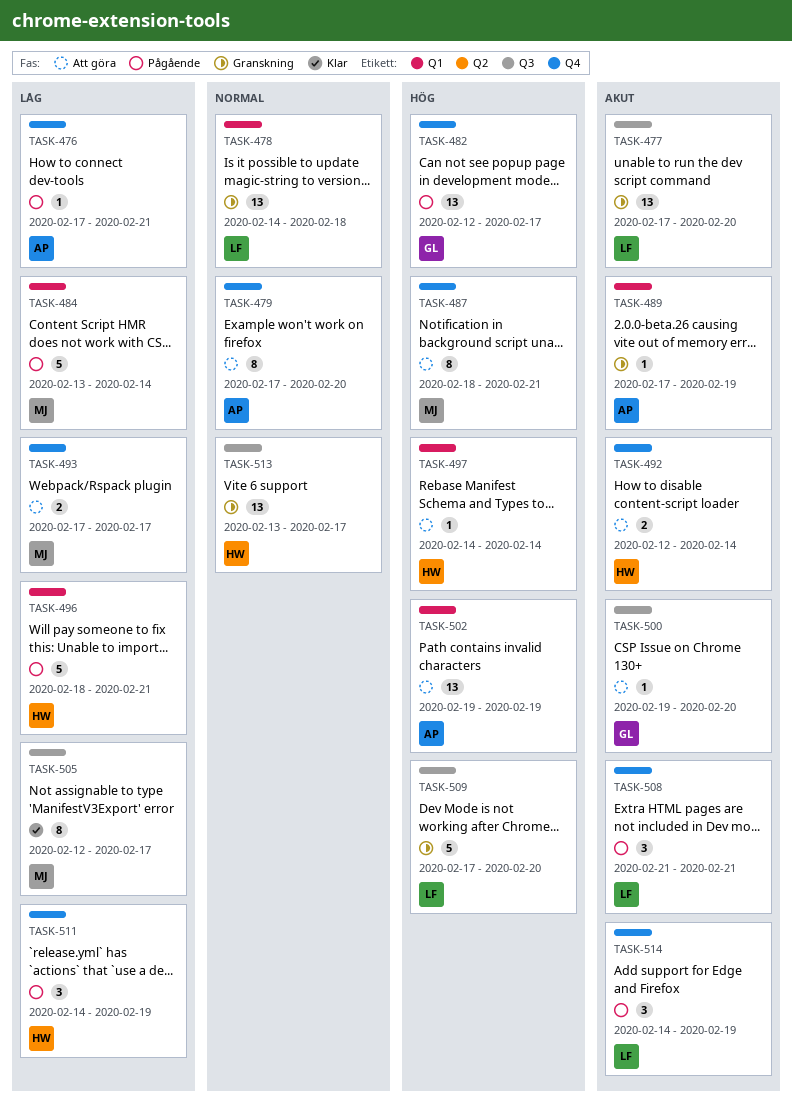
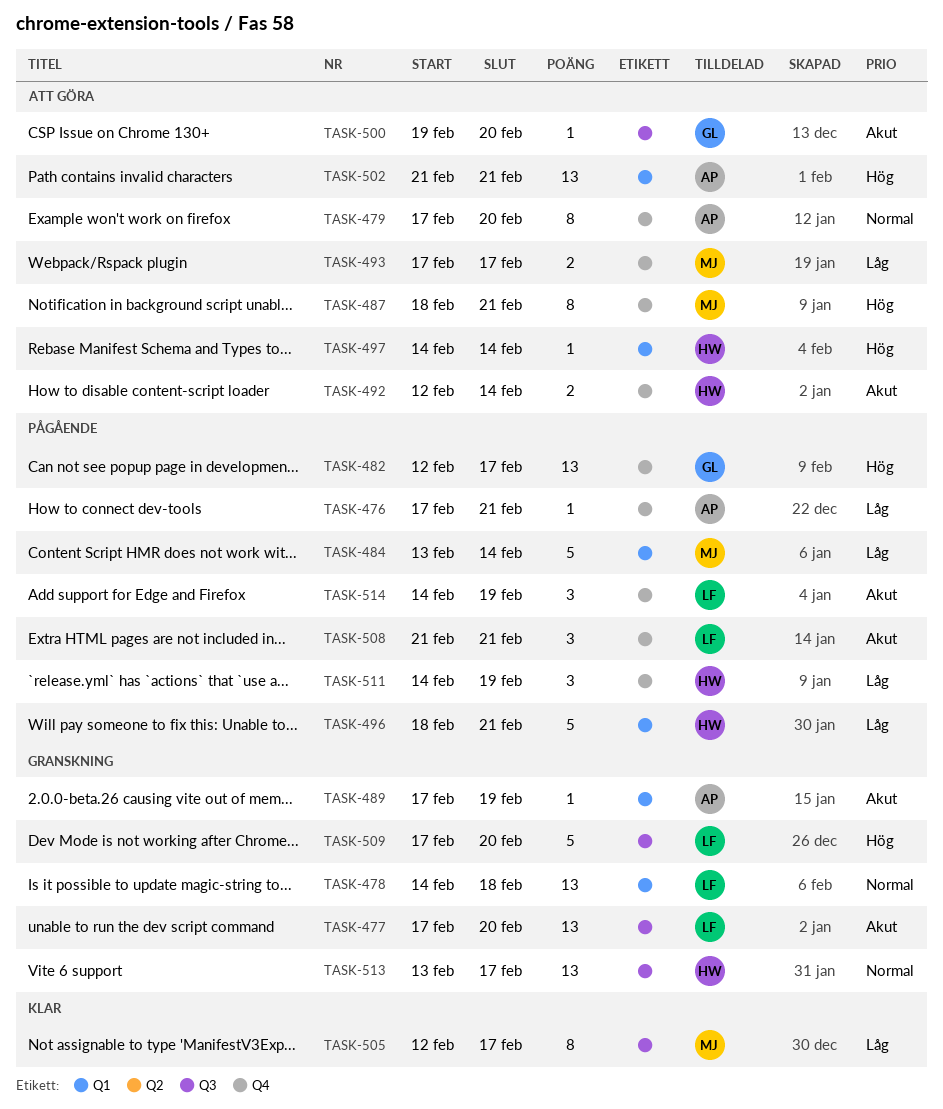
TASK-502, start: Feb 19 -> Feb 21
TASK-502, due: Feb 19 -> Feb 21

